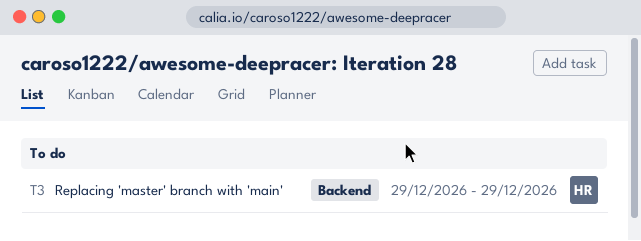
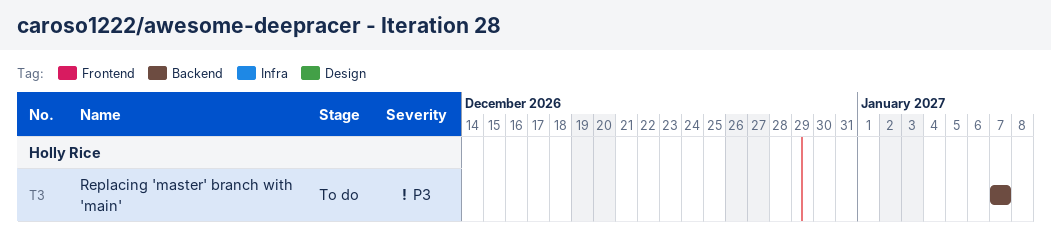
T3, start: Dec 29 -> Jan 7
T3, due: Dec 29 -> Jan 7

